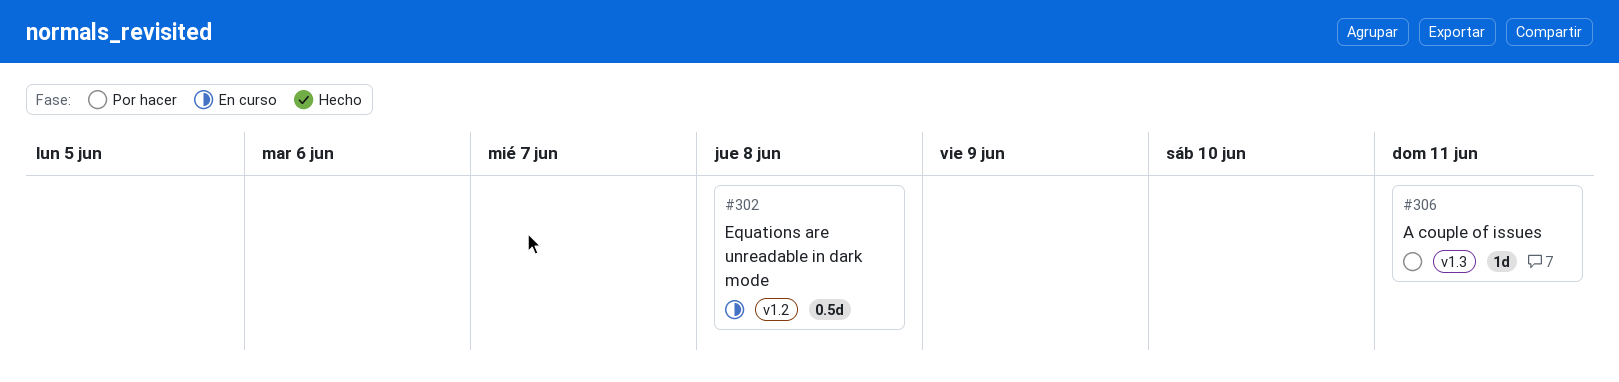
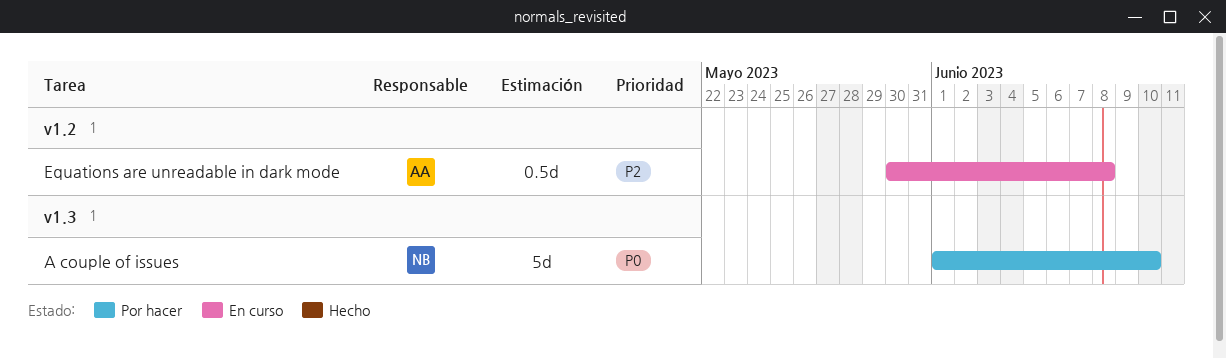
A couple of issues, estimate: 1d -> 5d
A couple of issues, due: Jun 11 -> Jun 10

